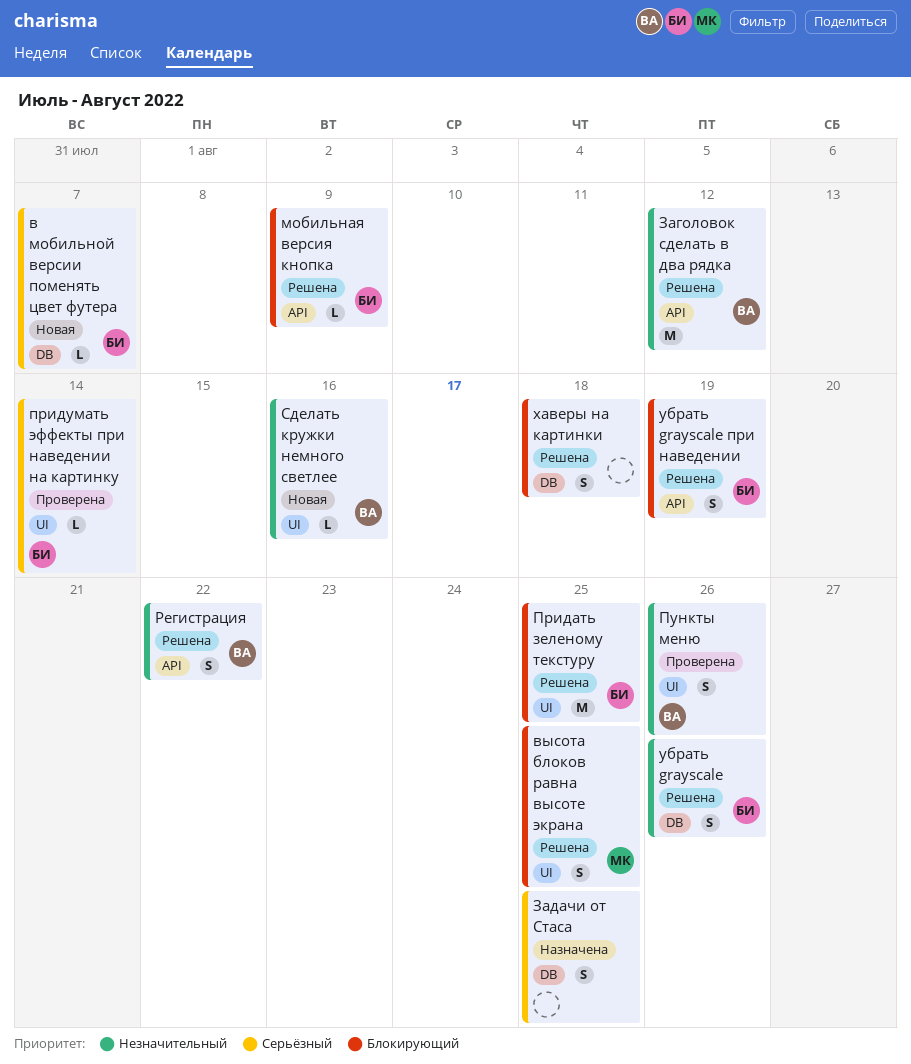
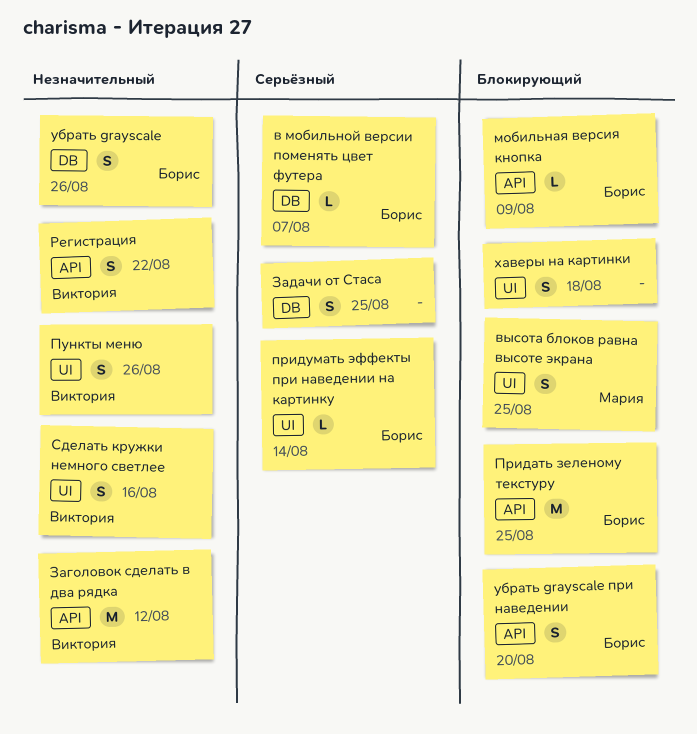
Придать зеленому текстуру, label: UI -> API
Сделать кружки немного светлее, estimate: L -> S
убрать grayscale при наведении, due: Aug 19 -> Aug 20
хаверы на картинки, label: DB -> UI

